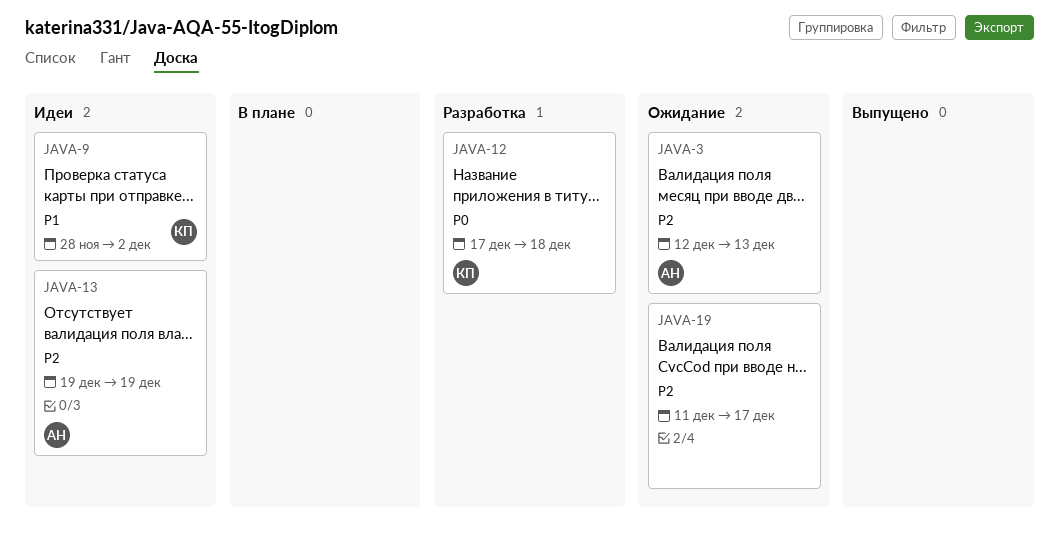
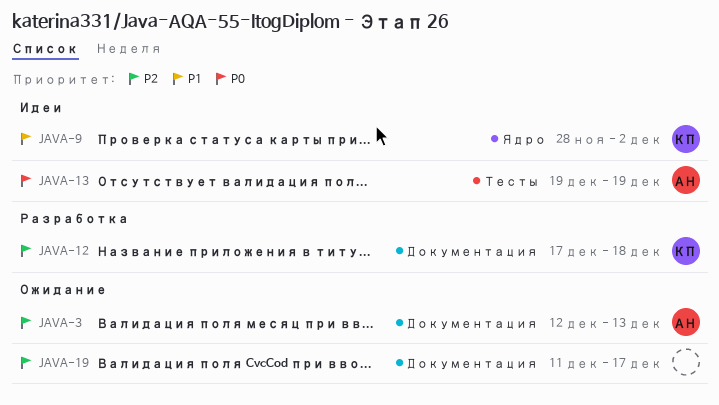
JAVA-12, priority: P0 -> P2
JAVA-13, priority: P2 -> P0

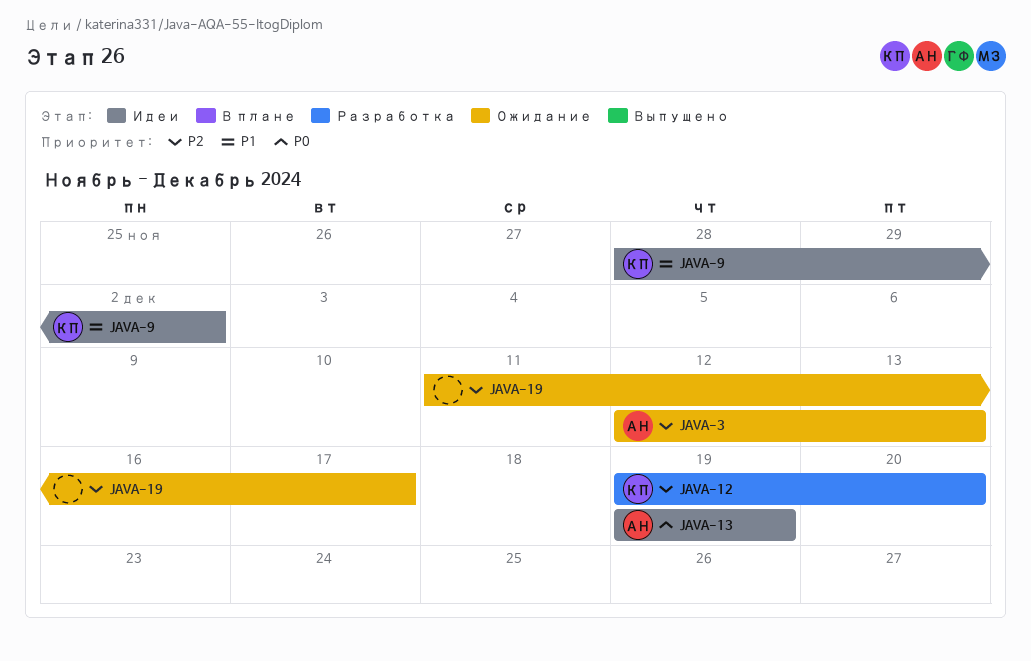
JAVA-12, start: Dec 17 -> Dec 19
JAVA-12, due: Dec 18 -> Dec 20

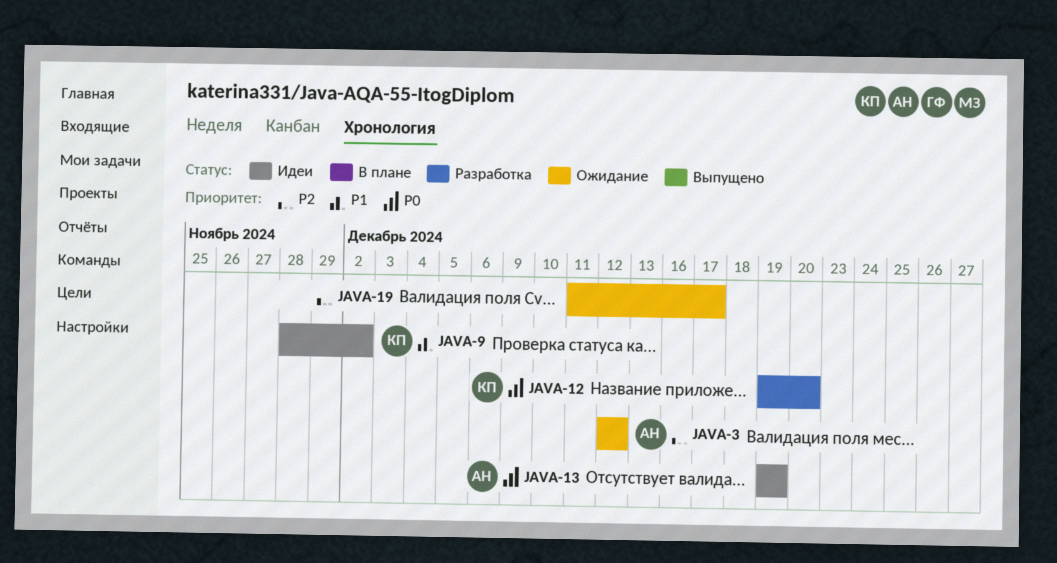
JAVA-3, due: Dec 13 -> Dec 12
JAVA-12, priority: P2 -> P0

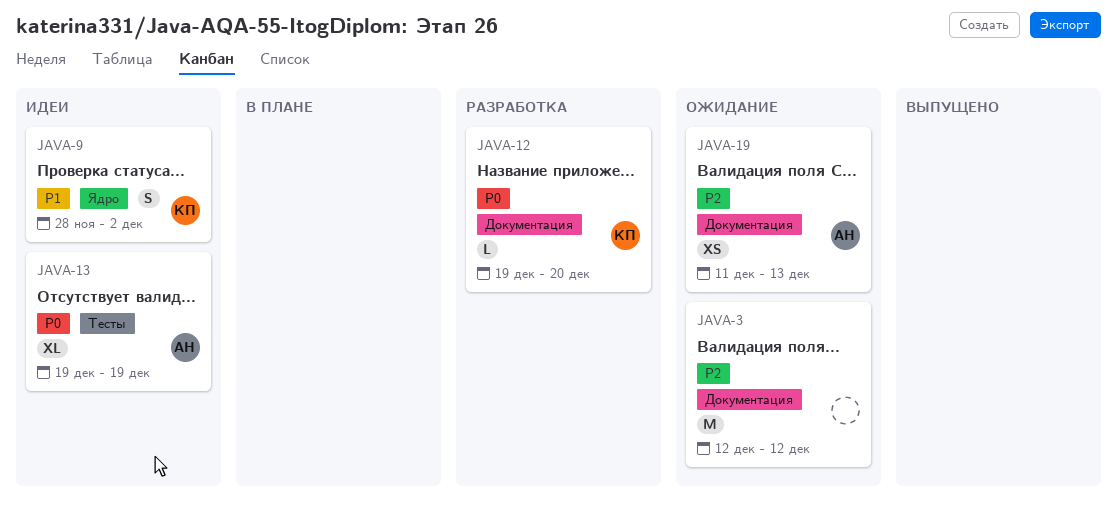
JAVA-3, owner: АН -> none
JAVA-19, owner: none -> АН
JAVA-19, due: Dec 17 -> Dec 13

